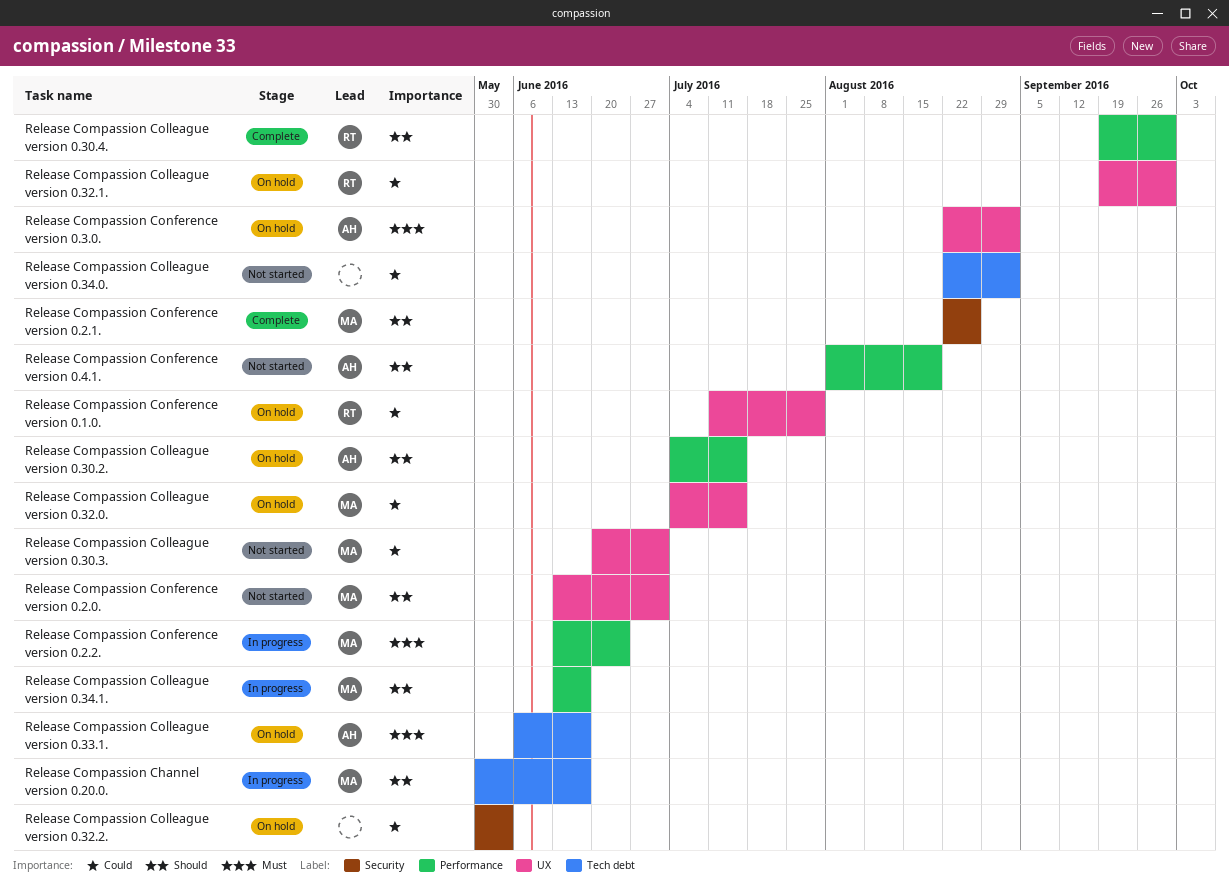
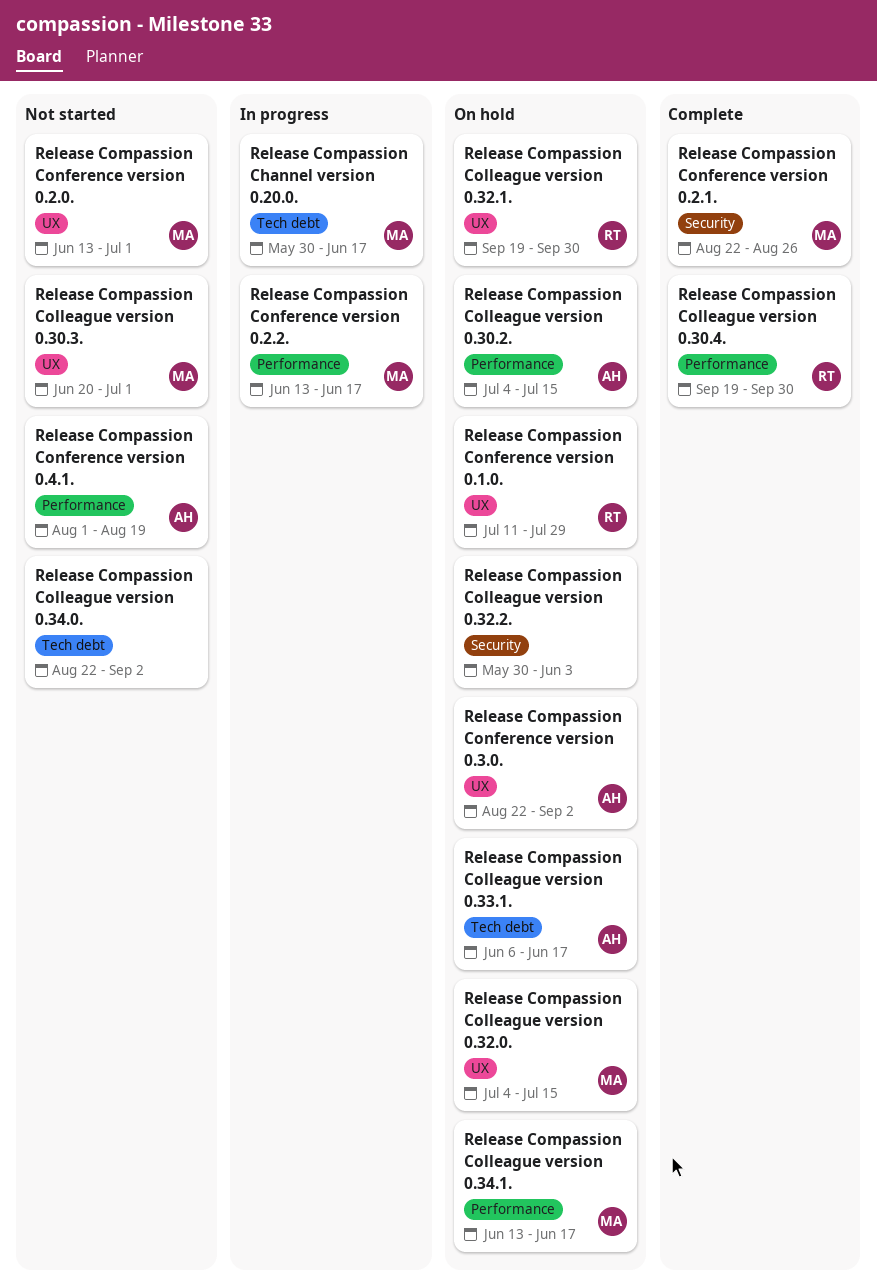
Release Compassion Colleague version 0.34.1., status: In progress -> On hold
Release Compassion Conference version 0.2.2., due: Jun 24 -> Jun 17

